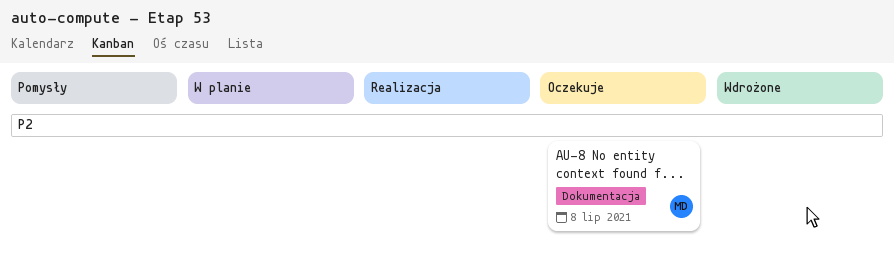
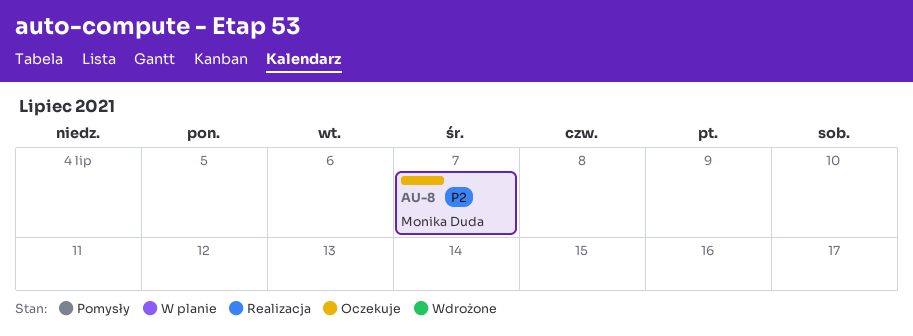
AU-8, due: Jul 8 -> Jul 7

